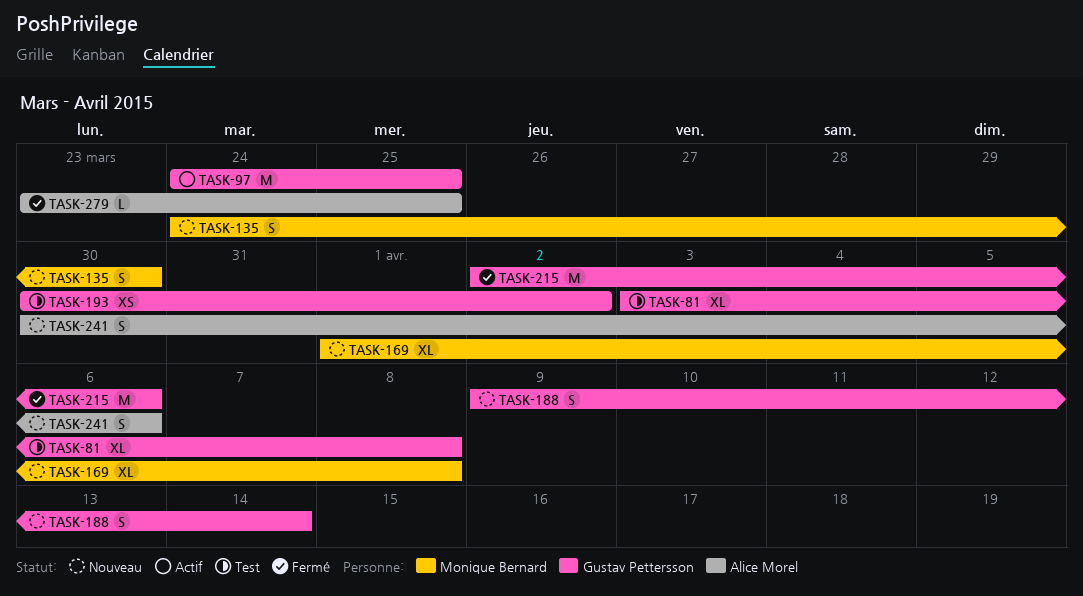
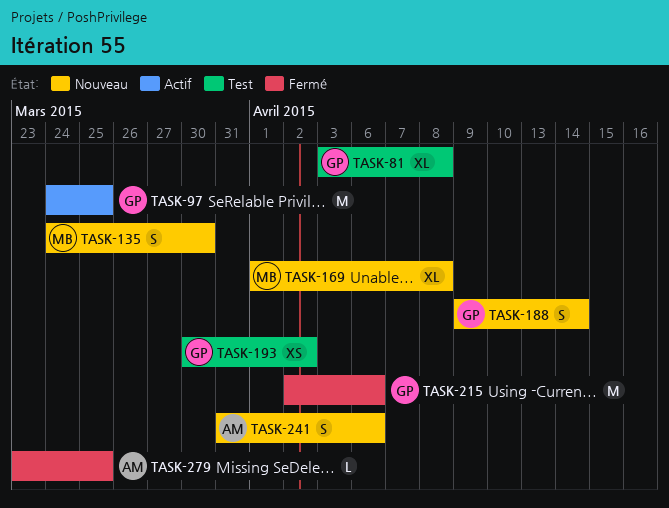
TASK-241, start: Mar 30 -> Mar 31

